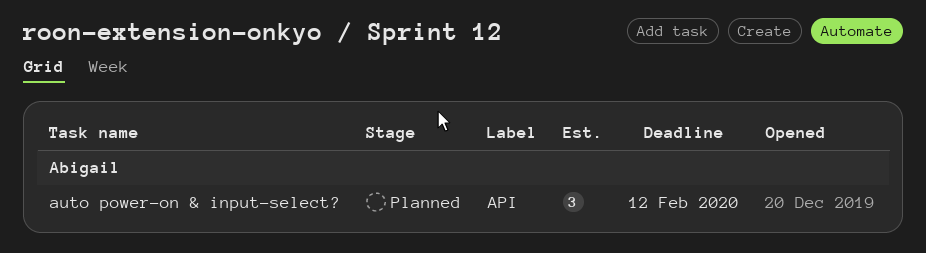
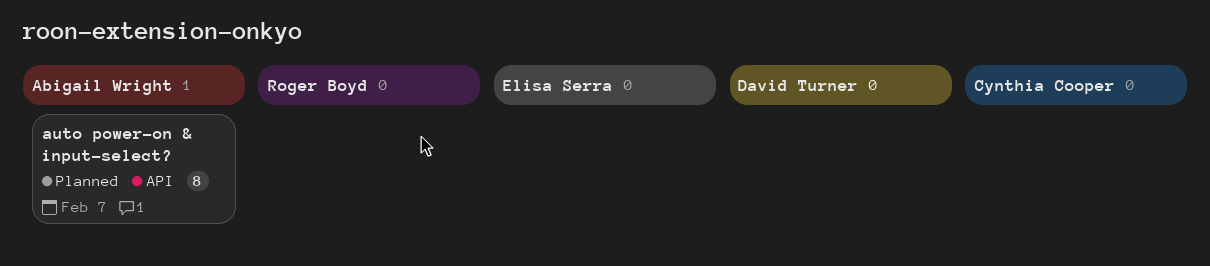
auto power-on & input-select?, estimate: 3 -> 8
auto power-on & input-select?, due: Feb 12 -> Feb 7

